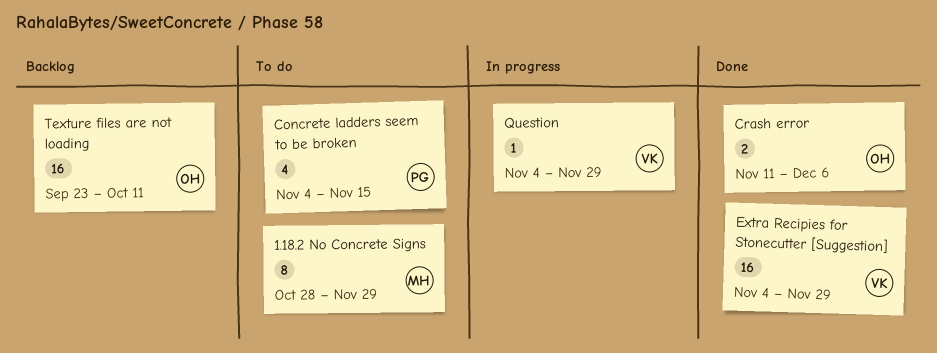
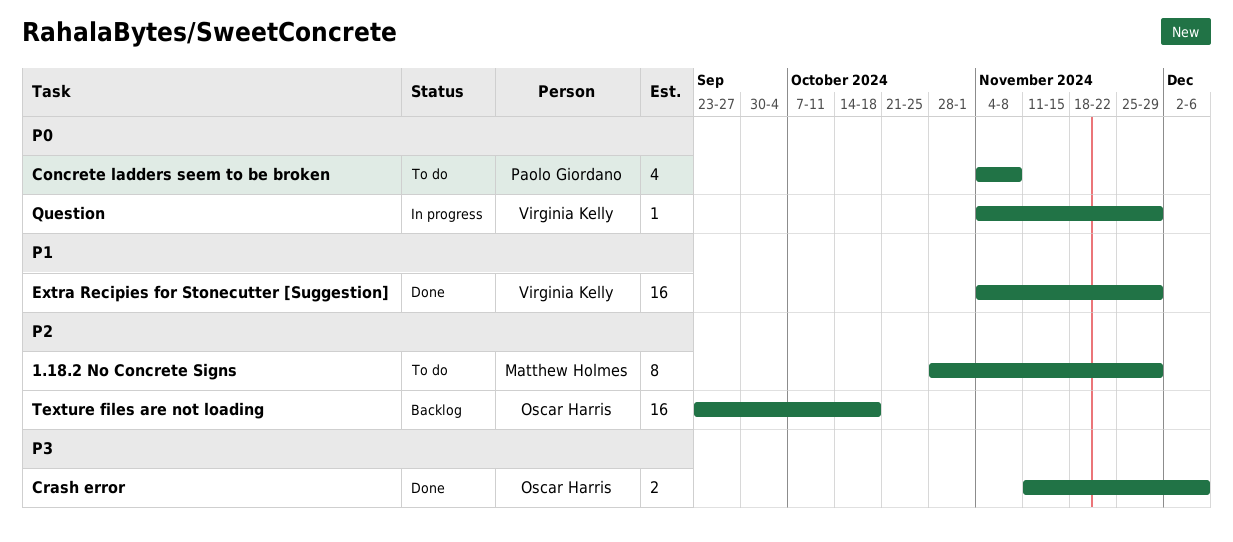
Concrete ladders seem to be broken, due: Nov 15 -> Nov 8
Texture files are not loading, due: Oct 11 -> Oct 18

